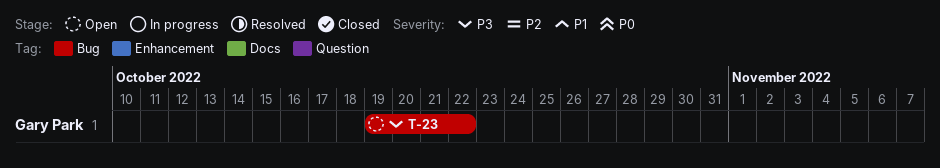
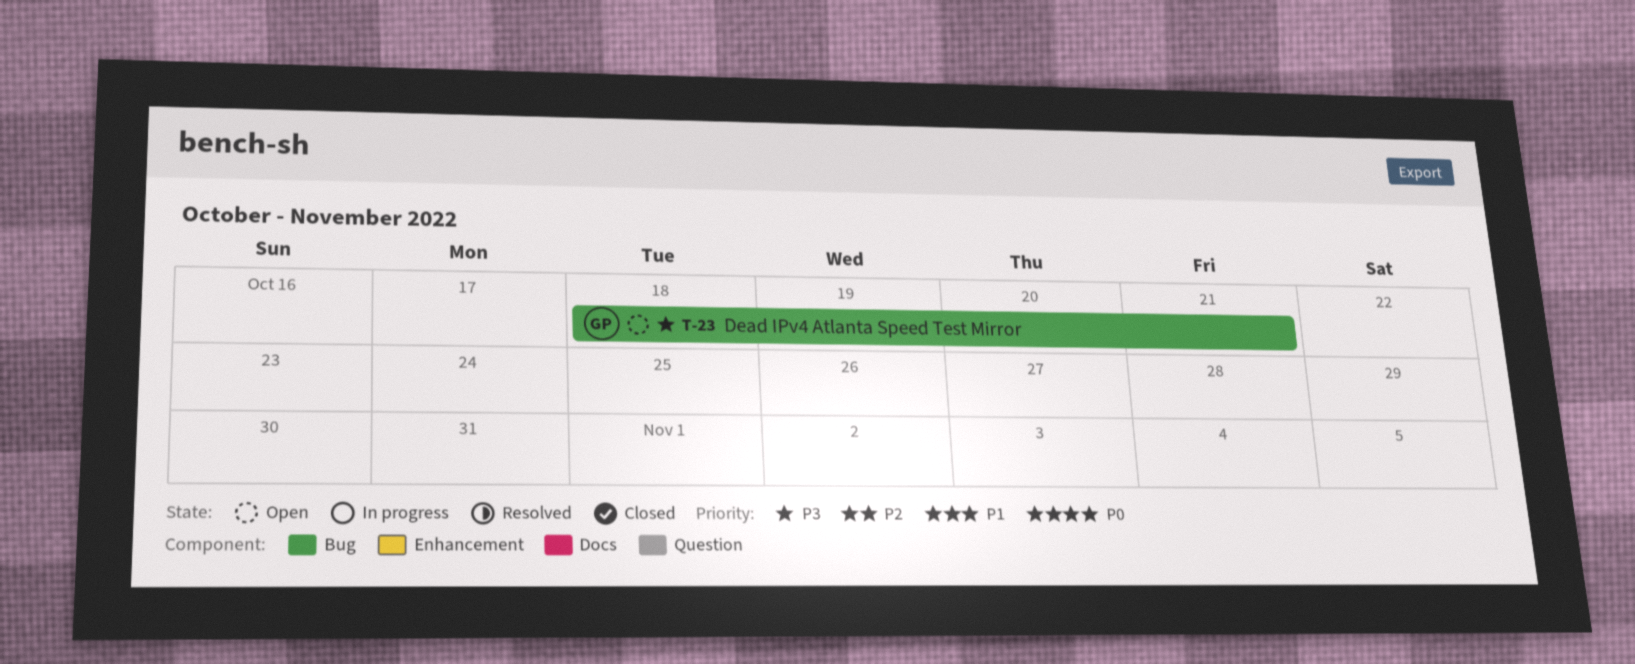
T-23, start: Oct 19 -> Oct 18
T-23, due: Oct 22 -> Oct 21

